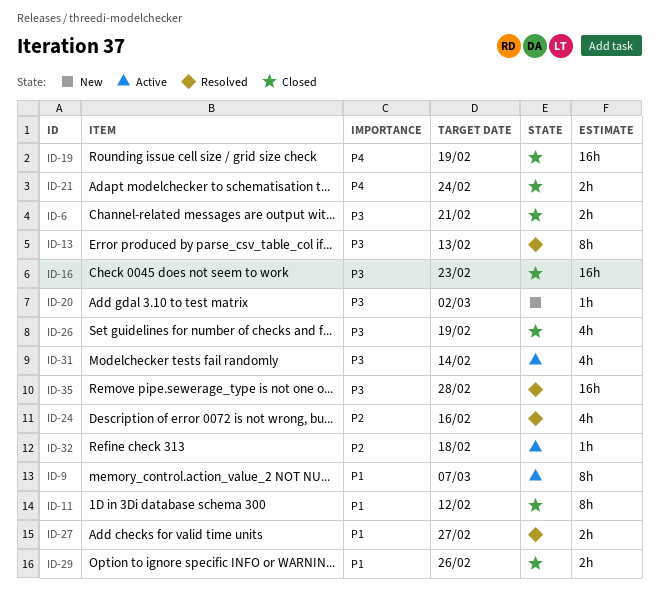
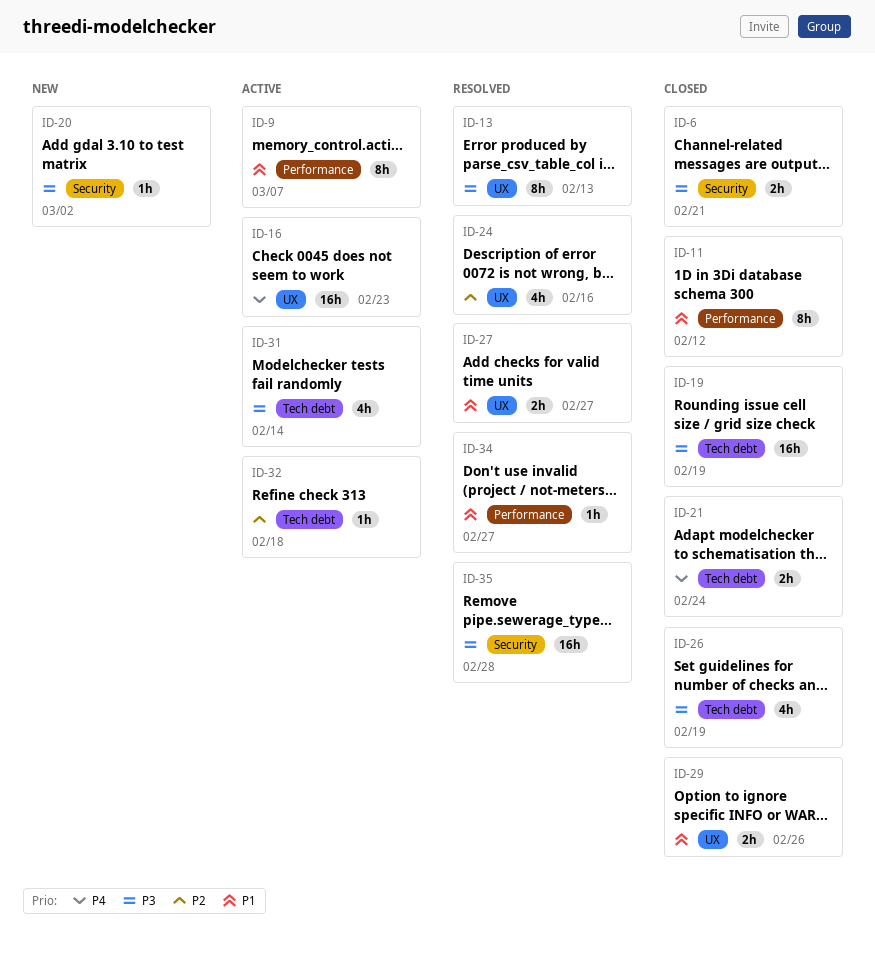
ID-16, status: Closed -> Active
ID-16, priority: P3 -> P4
ID-19, priority: P4 -> P3
ID-34: none -> present

